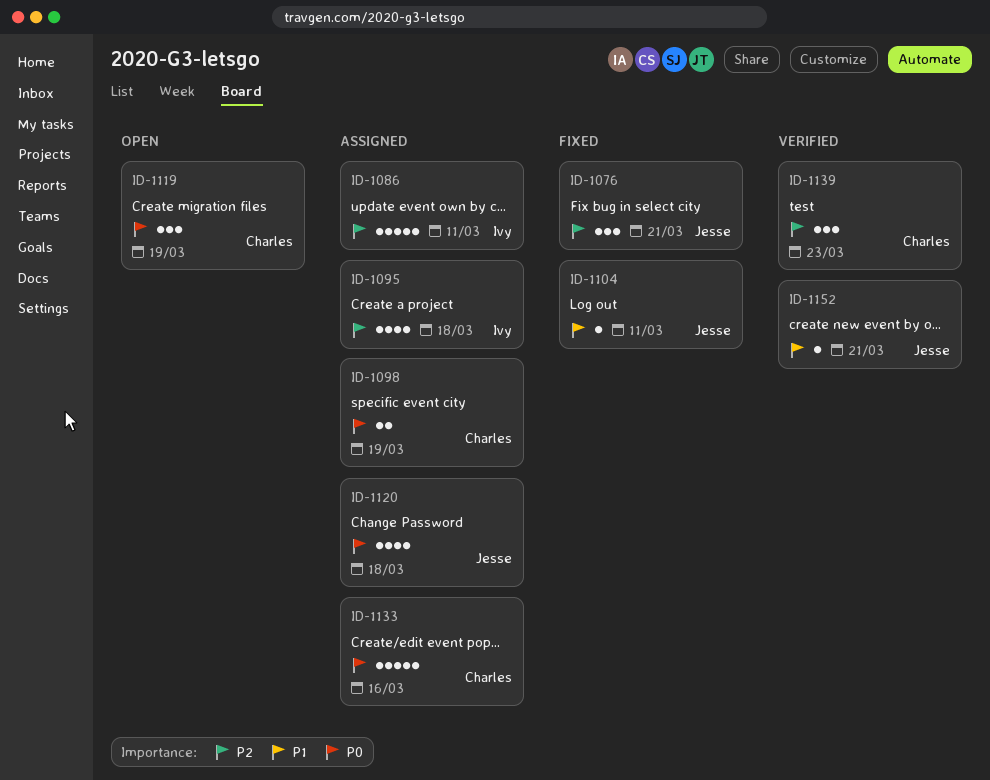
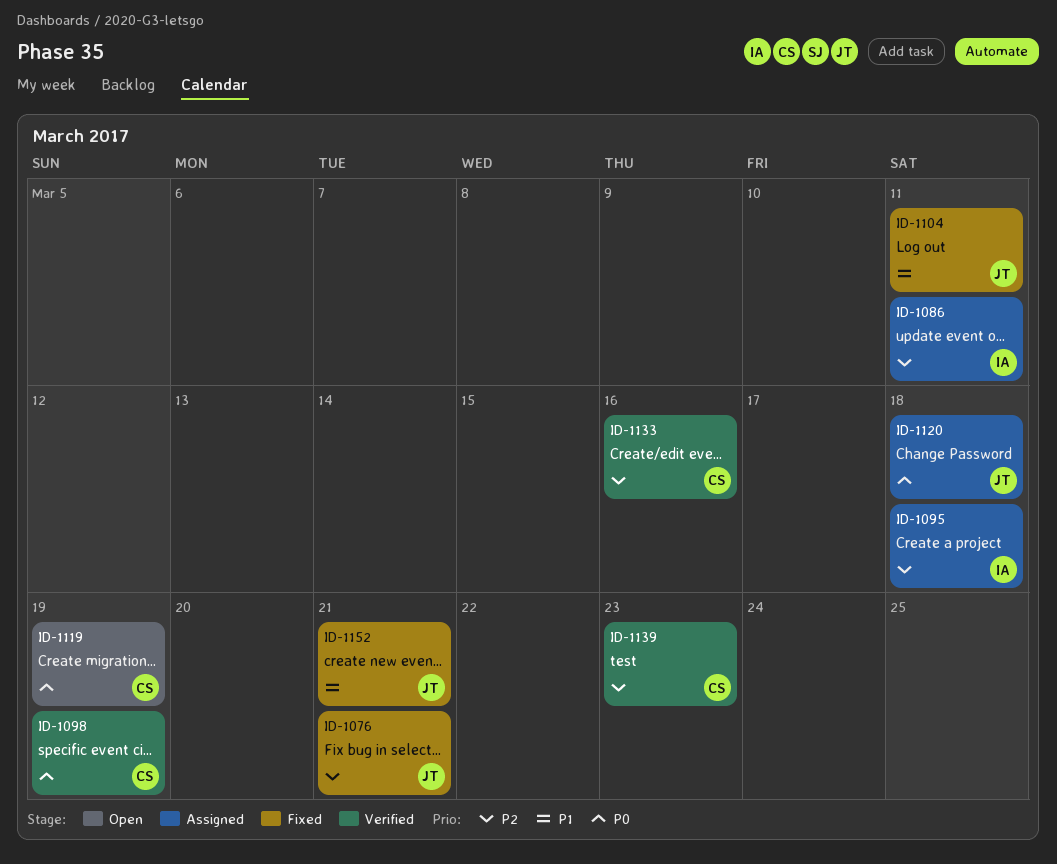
ID-1098, status: Assigned -> Verified
ID-1133, status: Assigned -> Verified
ID-1133, priority: P0 -> P2
ID-1152, status: Verified -> Fixed

